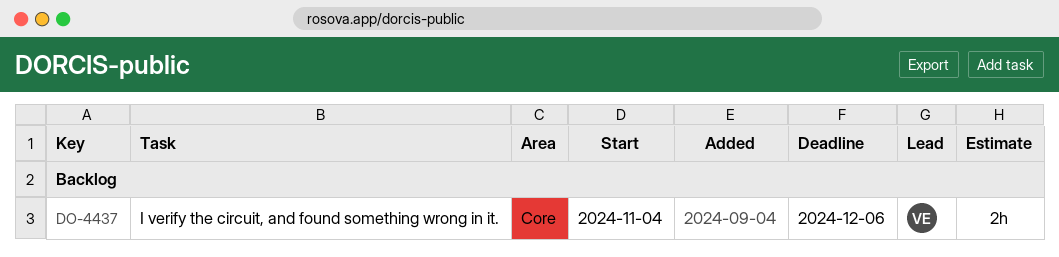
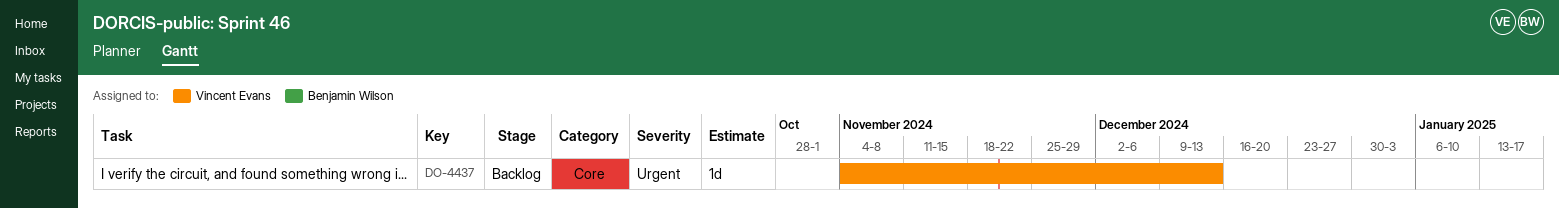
DO-4437, estimate: 2h -> 1d
DO-4437, due: Dec 6 -> Dec 13

